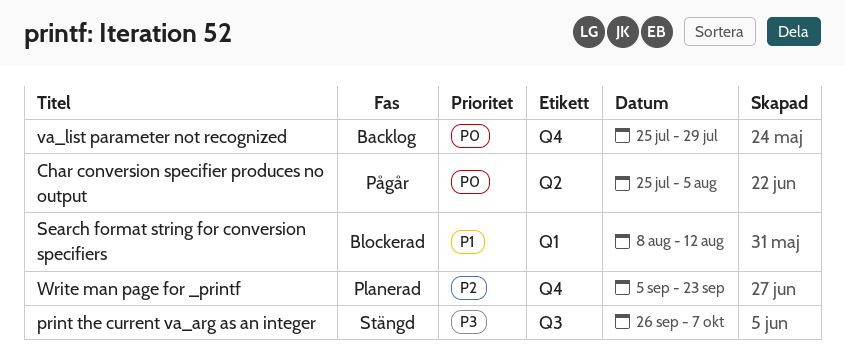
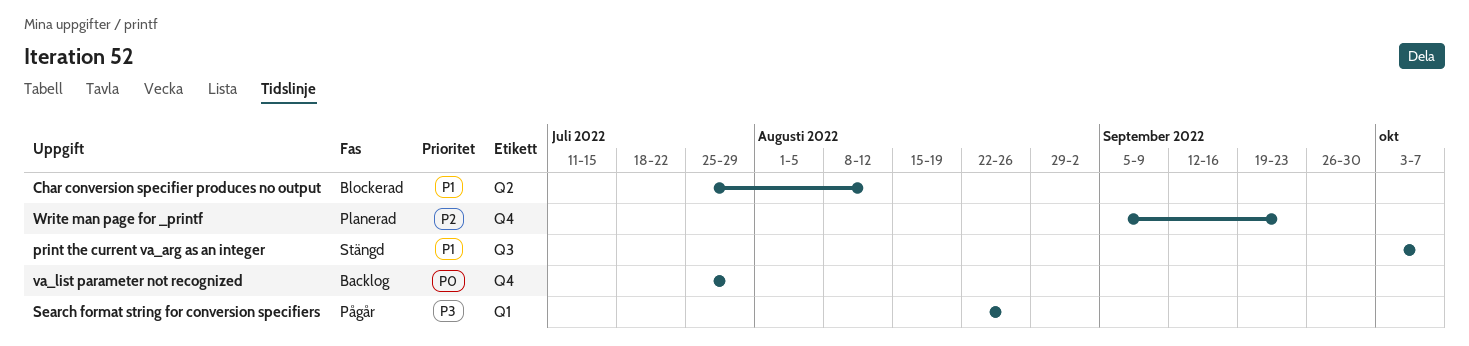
Char conversion specifier produces no output, status: Pågår -> Blockerad
Char conversion specifier produces no output, priority: P0 -> P1
Char conversion specifier produces no output, due: Aug 5 -> Aug 12
print the current va_arg as an integer, priority: P3 -> P1
print the current va_arg as an integer, start: Sep 26 -> Oct 3
Search format string for conversion specifiers, status: Blockerad -> Pågår
Search format string for conversion specifiers, priority: P1 -> P3
Search format string for conversion specifiers, start: Aug 8 -> Aug 22
Search format string for conversion specifiers, due: Aug 12 -> Aug 26

